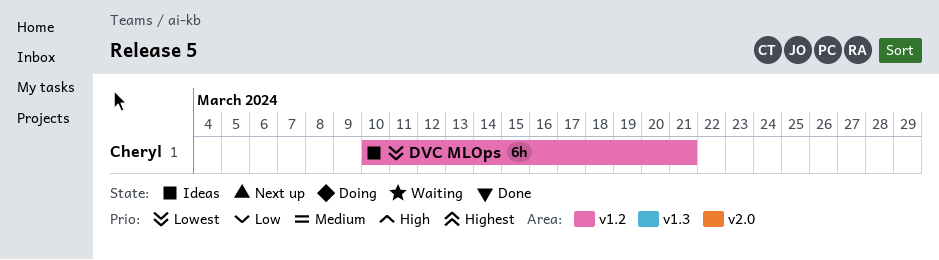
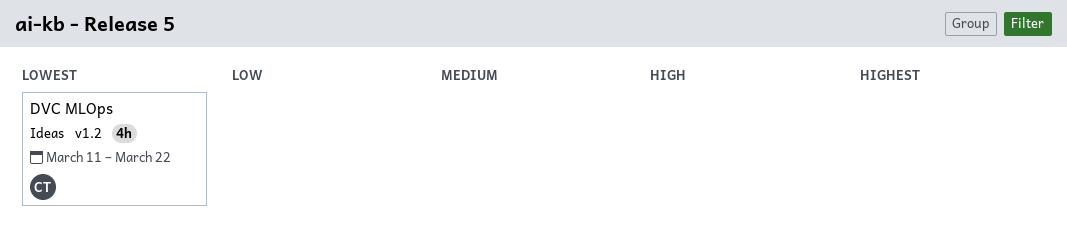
DVC MLOps, estimate: 6h -> 4h
DVC MLOps, start: Mar 10 -> Mar 11
DVC MLOps, due: Mar 21 -> Mar 22

